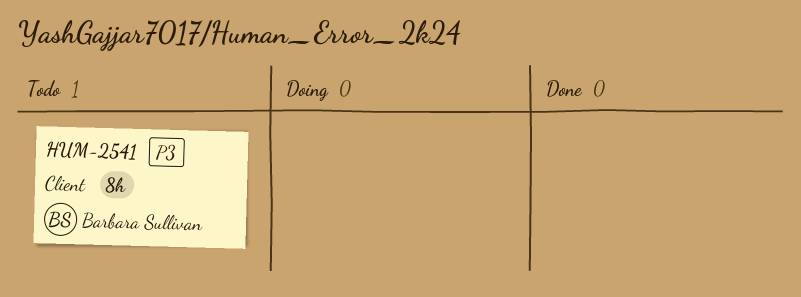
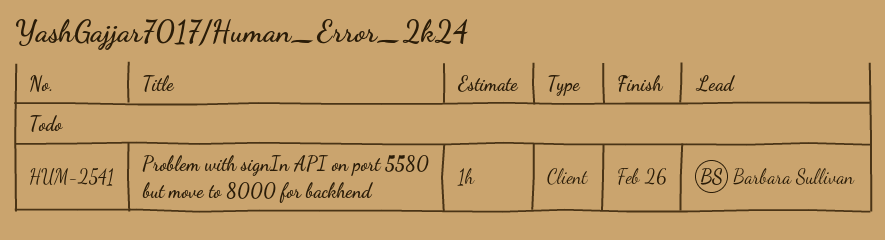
HUM-2541, estimate: 8h -> 1h

